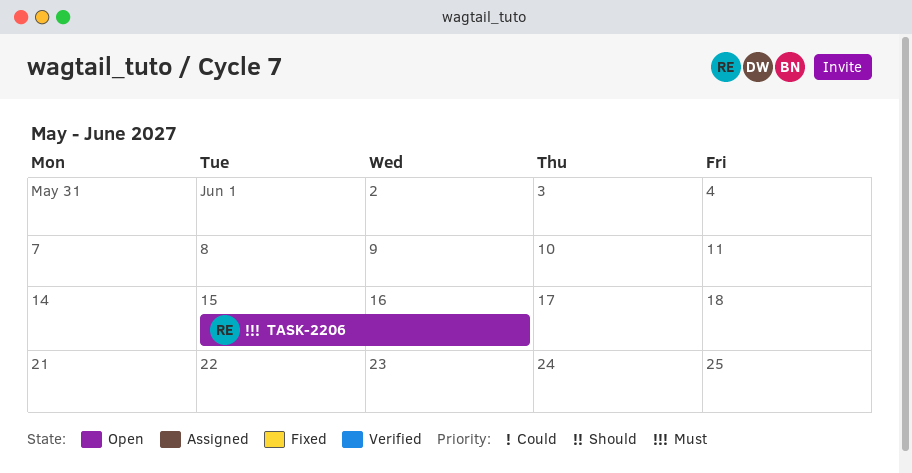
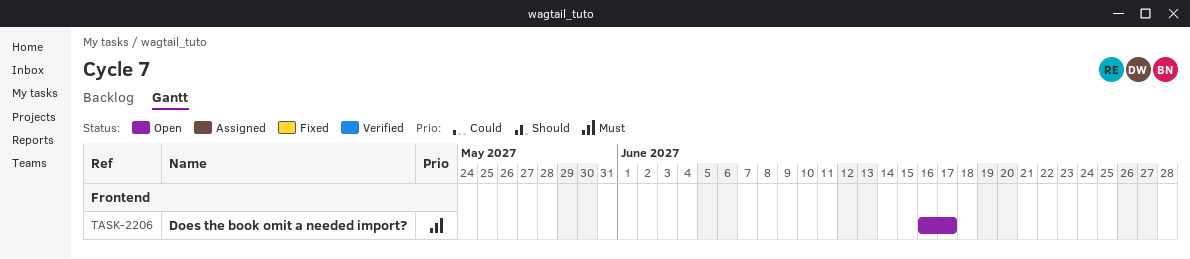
TASK-2206, start: Jun 15 -> Jun 16
TASK-2206, due: Jun 16 -> Jun 17

